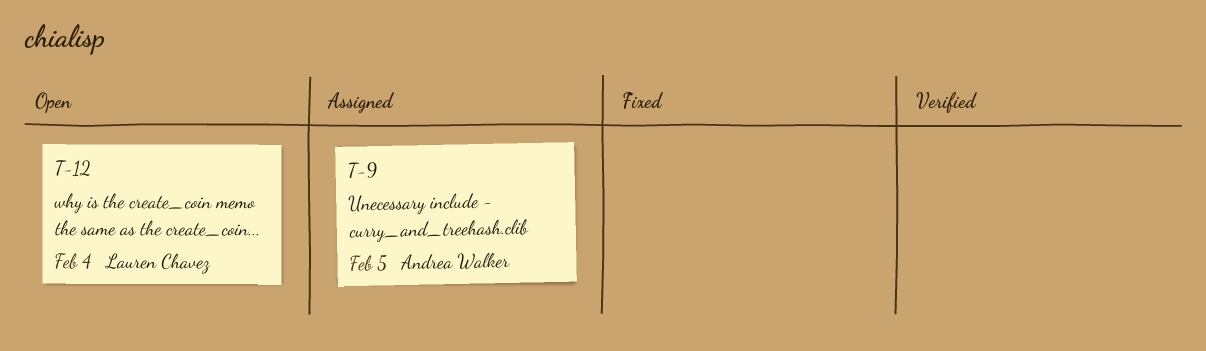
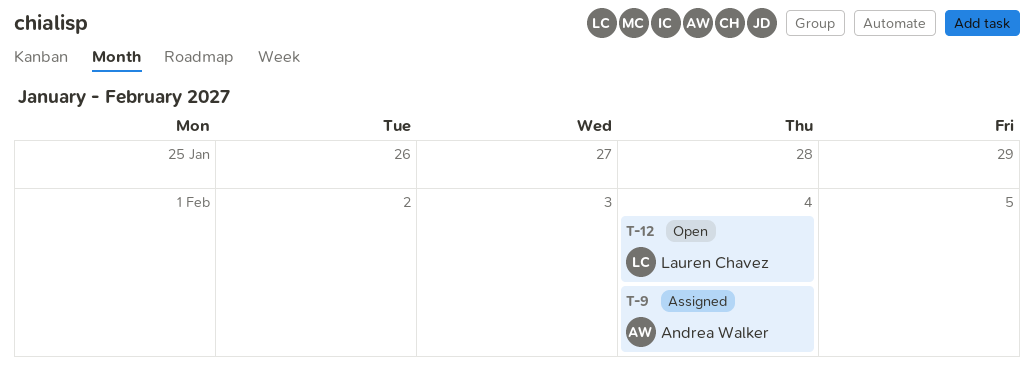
T-9, due: Feb 5 -> Feb 4

